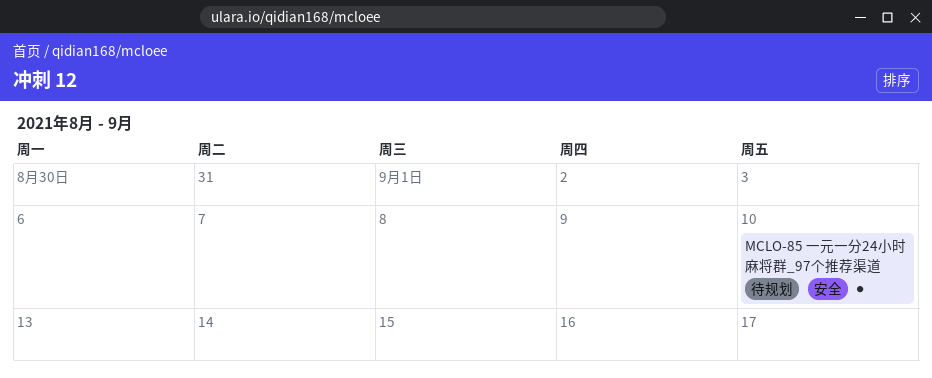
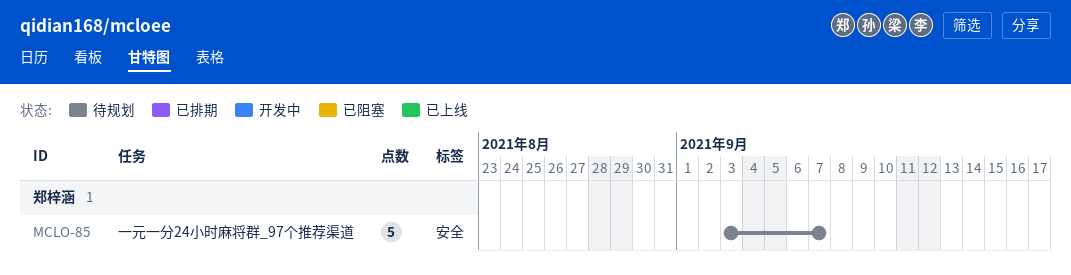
MCLO-85, estimate: 1 -> 5
MCLO-85, due: Sep 10 -> Sep 7

